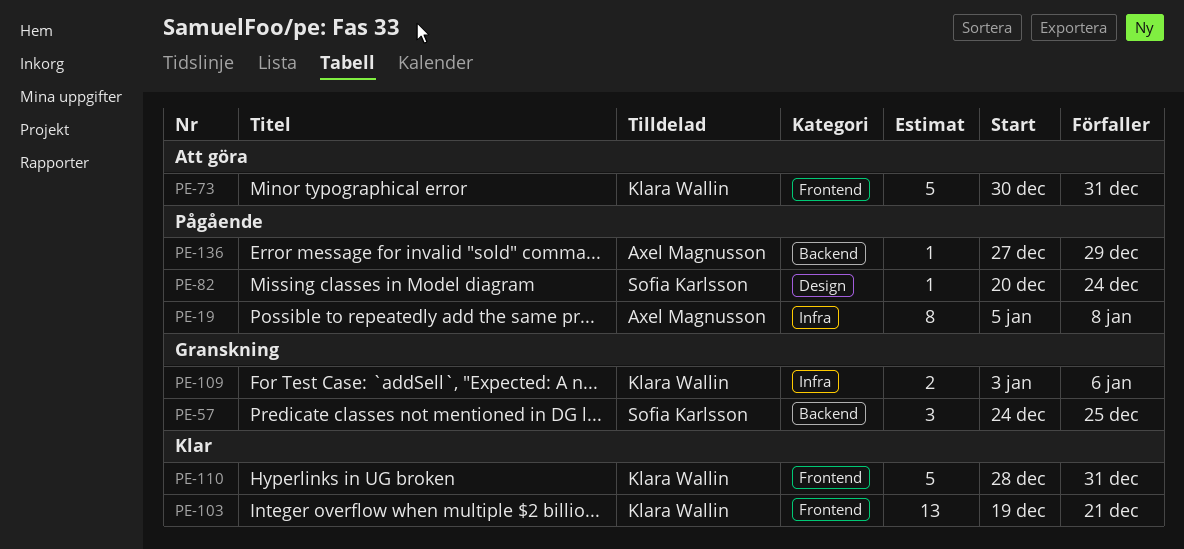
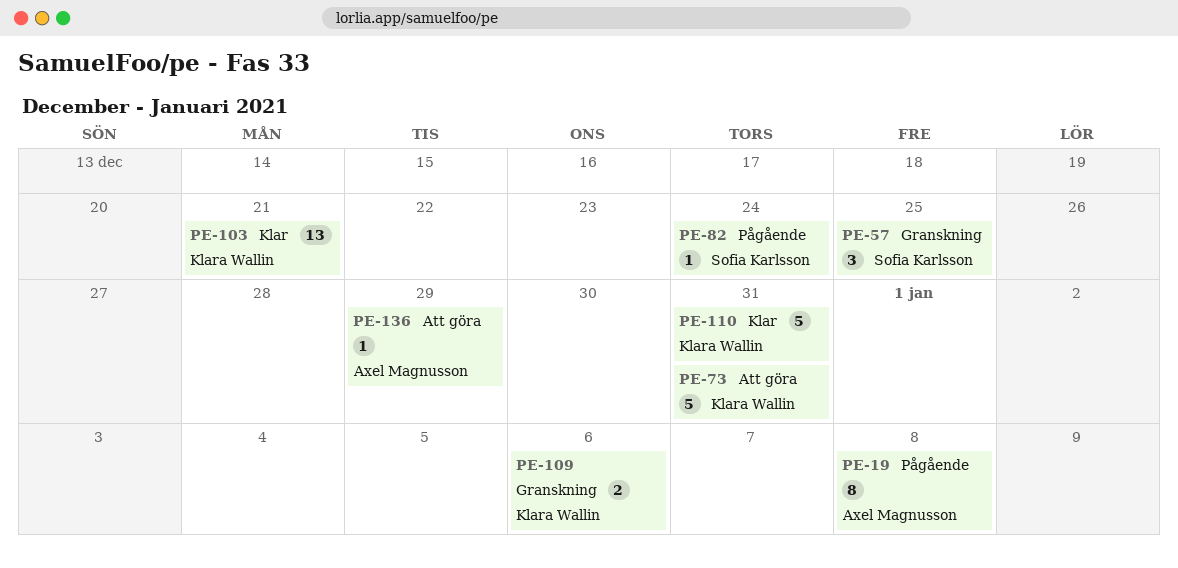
PE-136, status: Pågående -> Att göra

